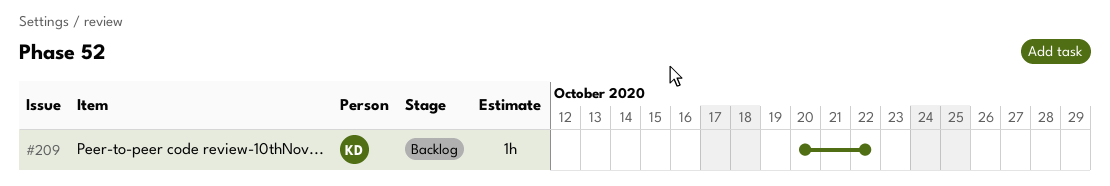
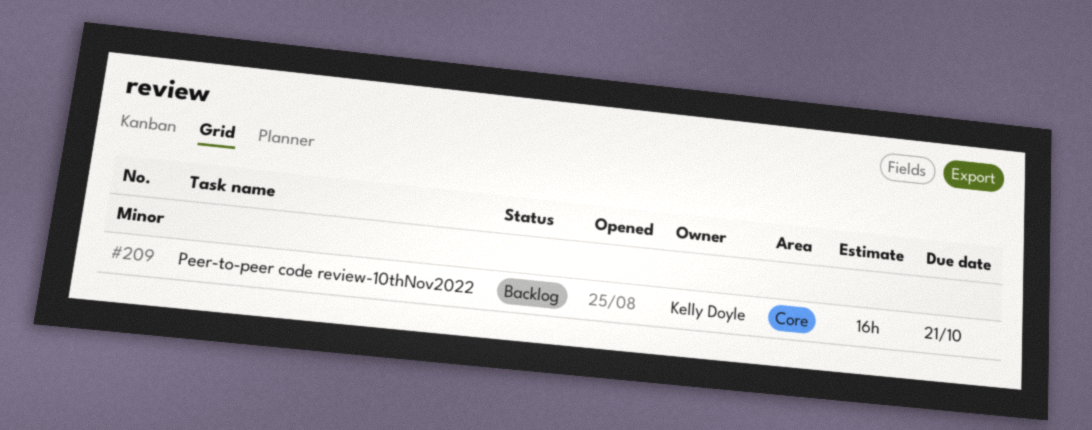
#209, estimate: 1h -> 16h
#209, due: Oct 22 -> Oct 21

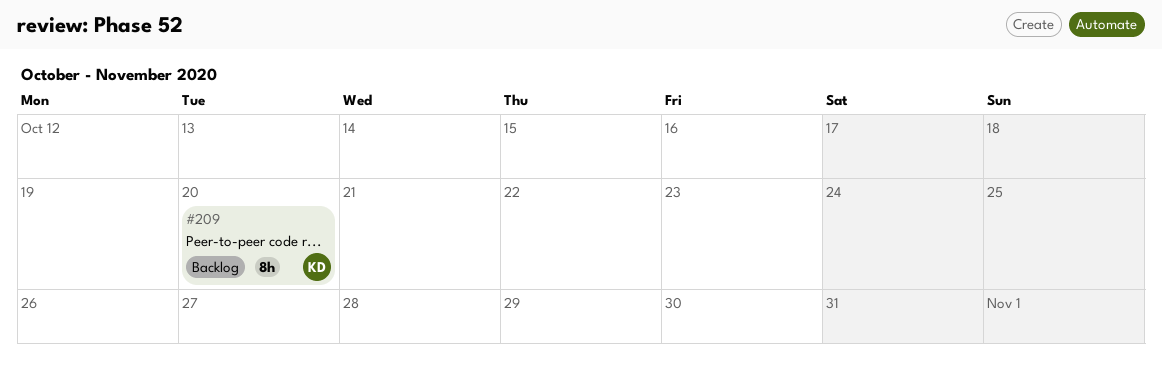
#209, estimate: 16h -> 8h
#209, due: Oct 21 -> Oct 20

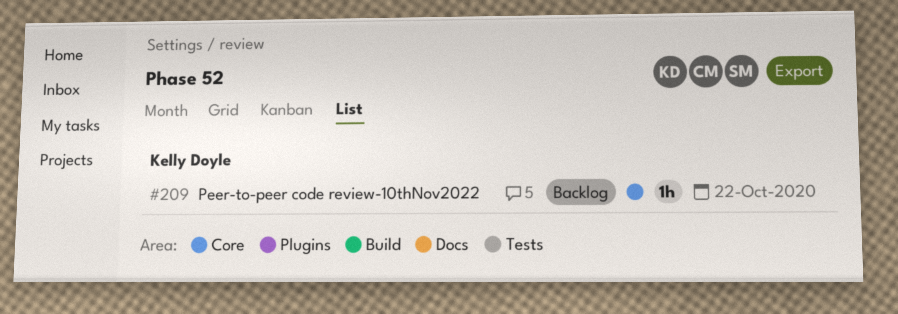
#209, estimate: 8h -> 1h
#209, due: Oct 20 -> Oct 22

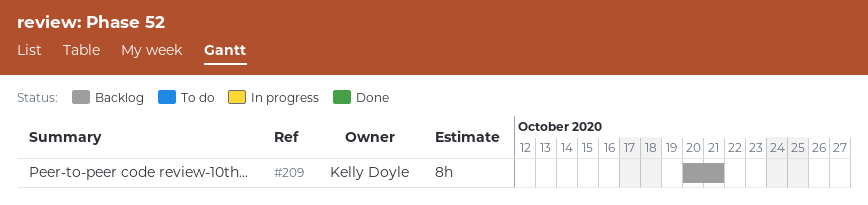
#209, estimate: 1h -> 8h
#209, due: Oct 22 -> Oct 21

